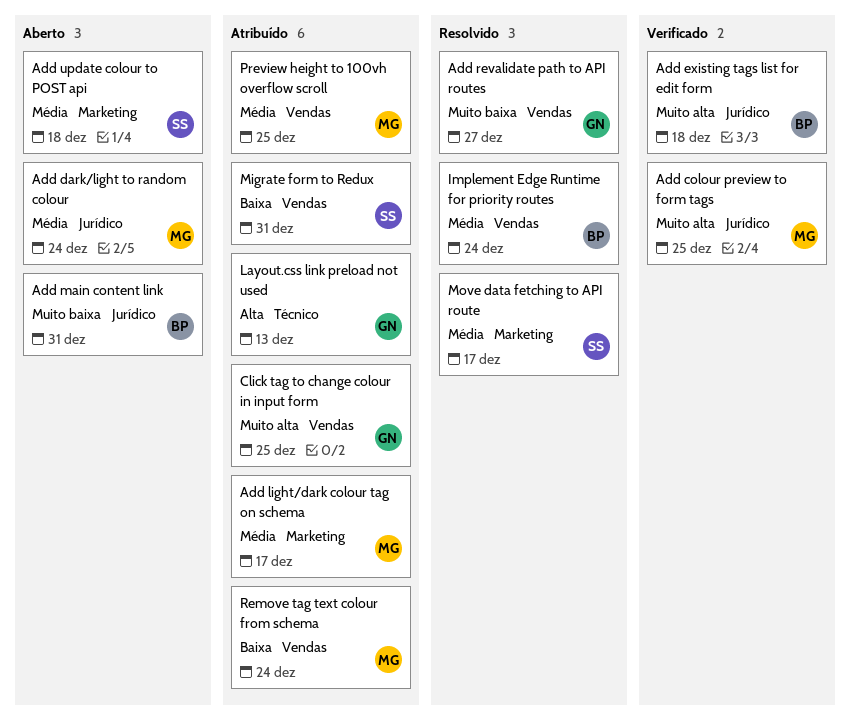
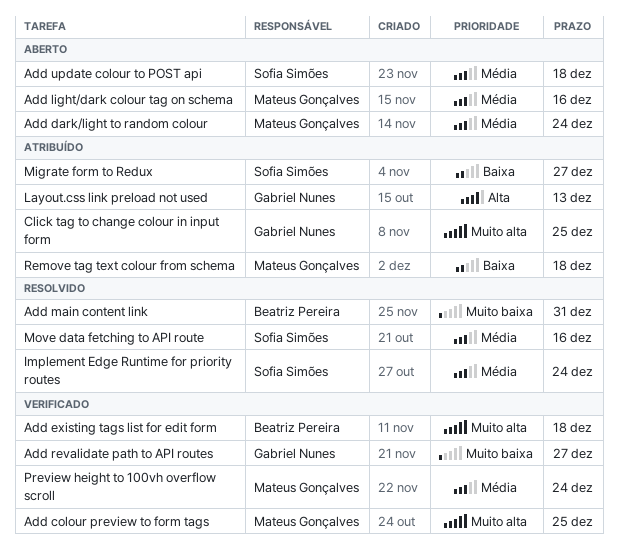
Add light/dark colour tag on schema, status: Atribuído -> Aberto
Add light/dark colour tag on schema, due: Dec 17 -> Dec 16
Add main content link, status: Aberto -> Resolvido
Add revalidate path to API routes, status: Resolvido -> Verificado
Implement Edge Runtime for priority routes, owner: Beatriz Pereira -> Sofia Simões
Migrate form to Redux, due: Dec 31 -> Dec 27
Move data fetching to API route, due: Dec 17 -> Dec 16
Preview height to 100vh overflow scroll, status: Atribuído -> Verificado
Preview height to 100vh overflow scroll, due: Dec 25 -> Dec 24
Remove tag text colour from schema, due: Dec 24 -> Dec 18

